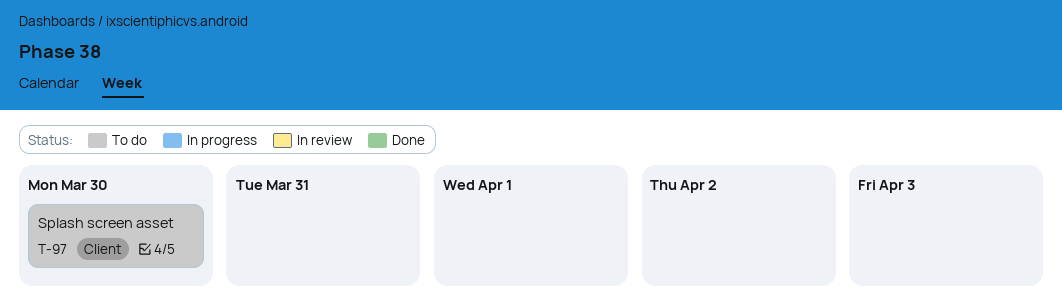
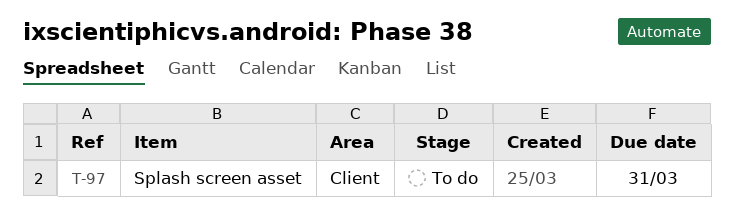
T-97, due: Mar 30 -> Mar 31

